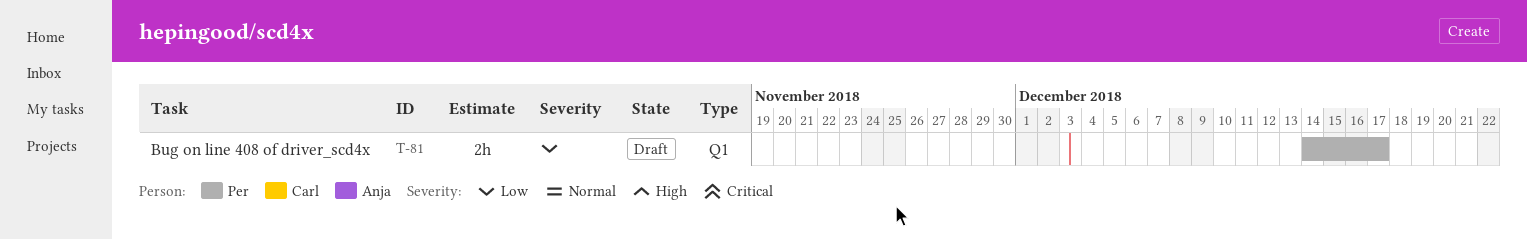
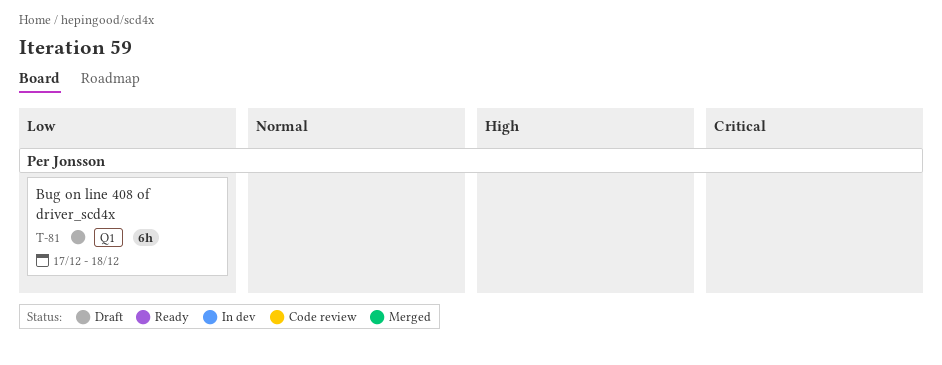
T-81, estimate: 2h -> 6h
T-81, start: Dec 14 -> Dec 17
T-81, due: Dec 17 -> Dec 18

